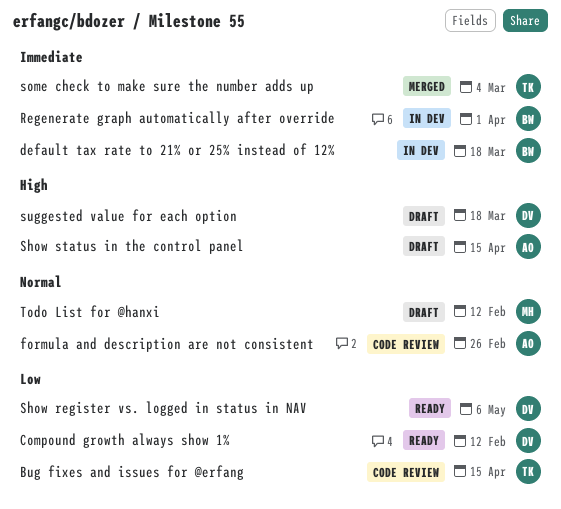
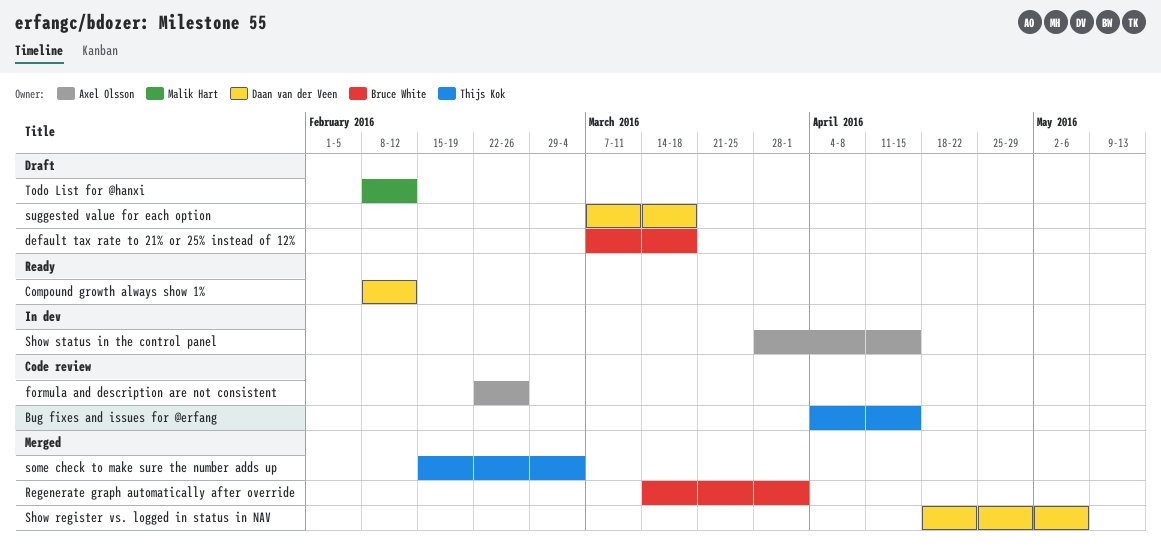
default tax rate to 21% or 25% instead of 12%, status: In dev -> Draft
Regenerate graph automatically after override, status: In dev -> Merged
Show register vs. logged in status in NAV, status: Ready -> Merged
Show status in the control panel, status: Draft -> In dev

